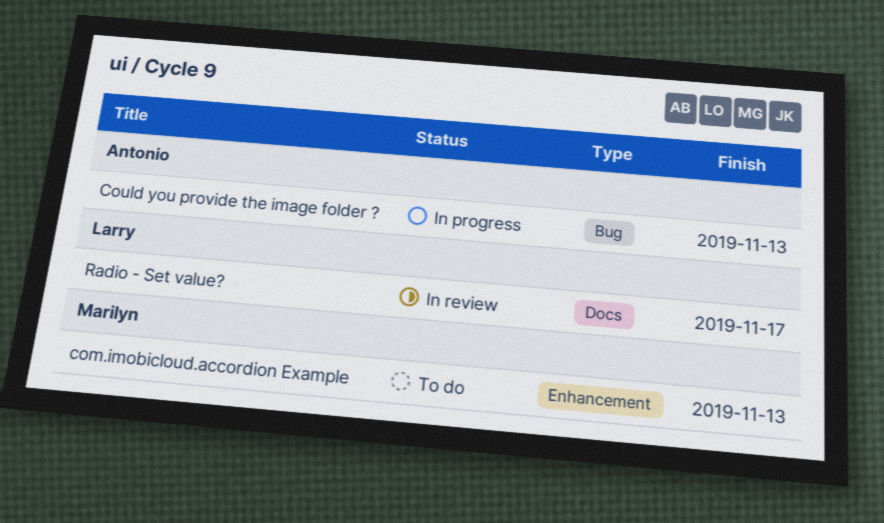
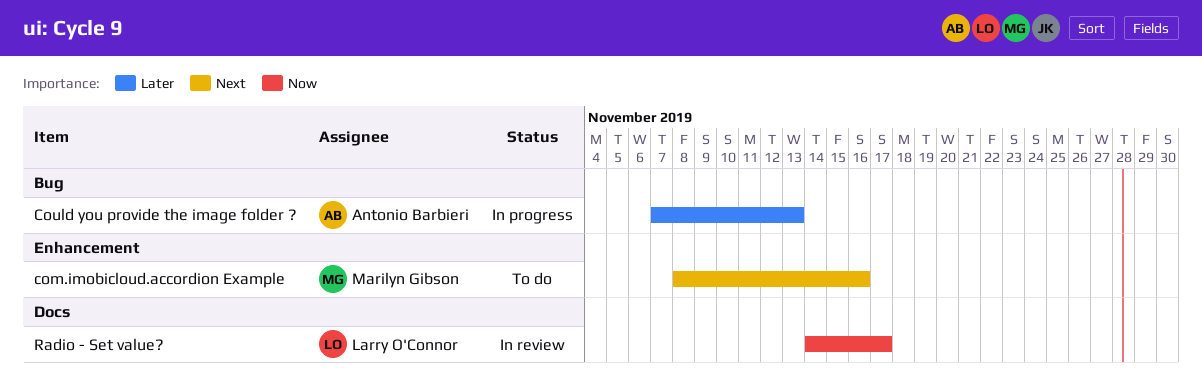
com.imobicloud.accordion Example, due: Nov 13 -> Nov 16

